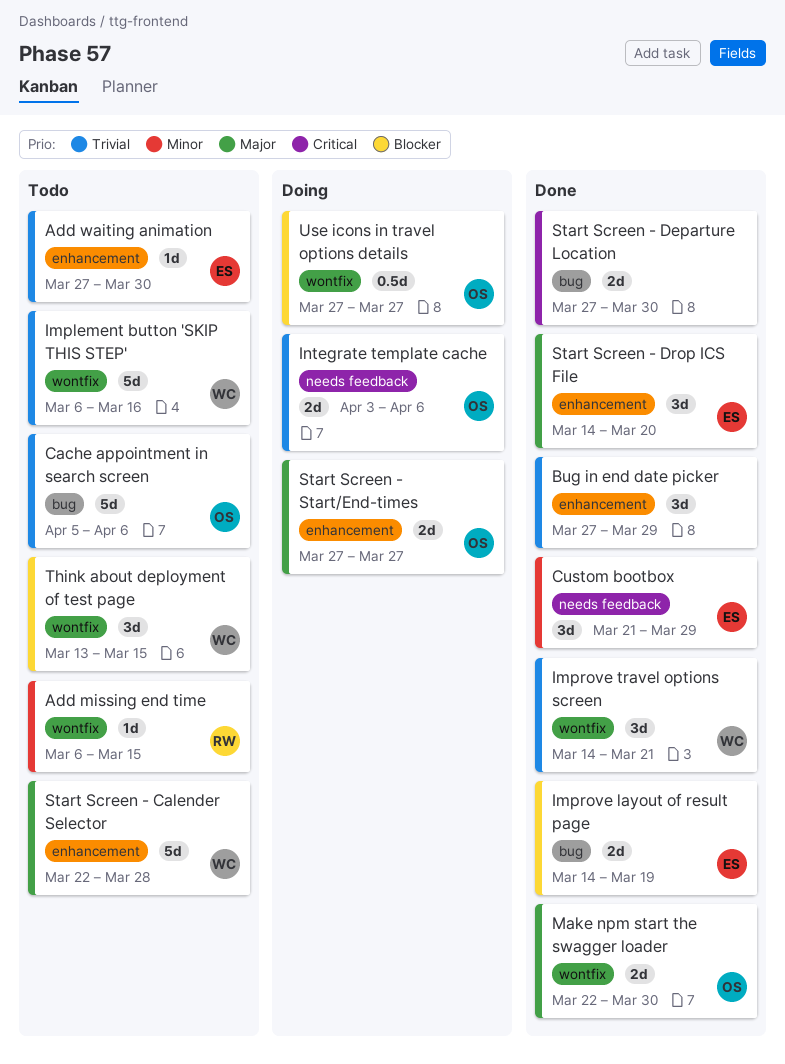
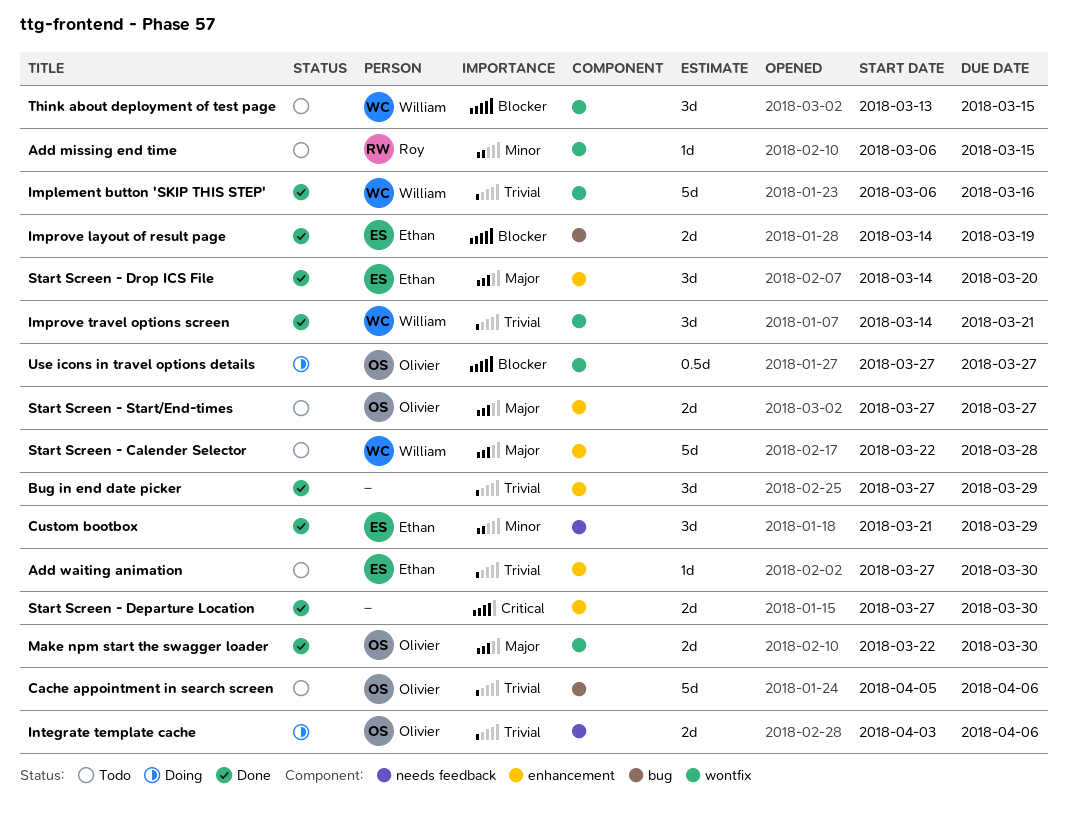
Implement button 'SKIP THIS STEP', status: Todo -> Done
Start Screen - Departure Location, label: bug -> enhancement
Start Screen - Start/End-times, status: Doing -> Todo

